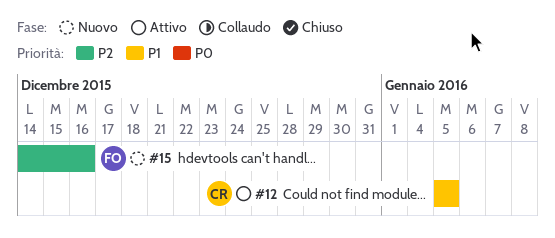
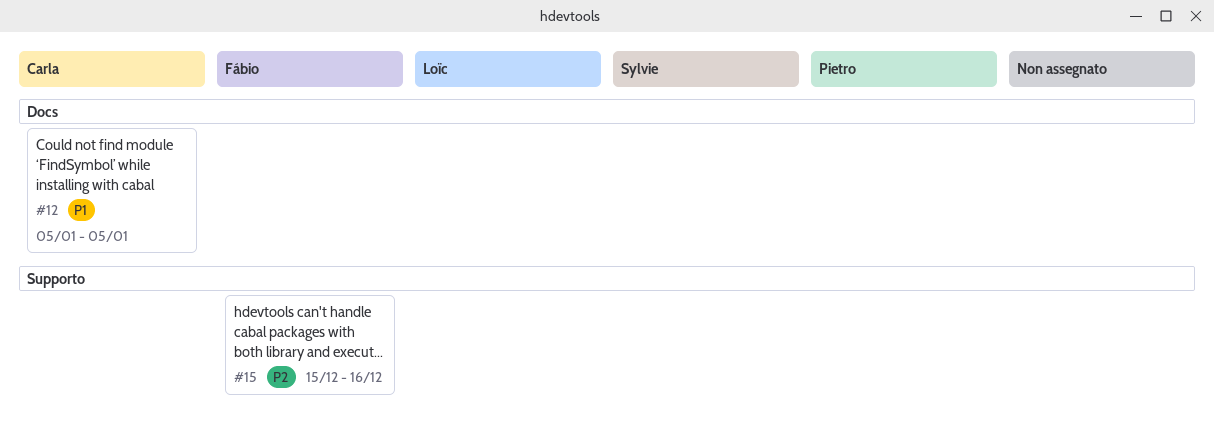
#15, start: Dec 14 -> Dec 15

